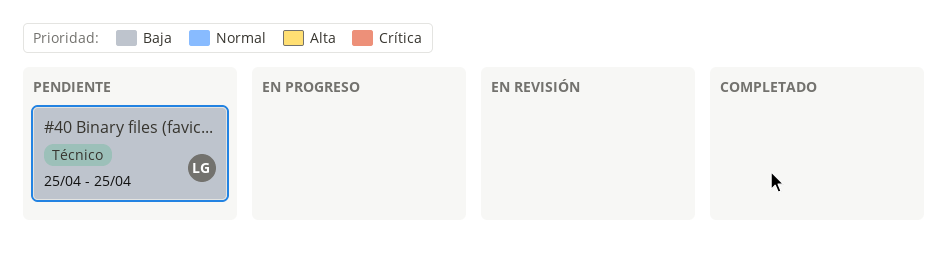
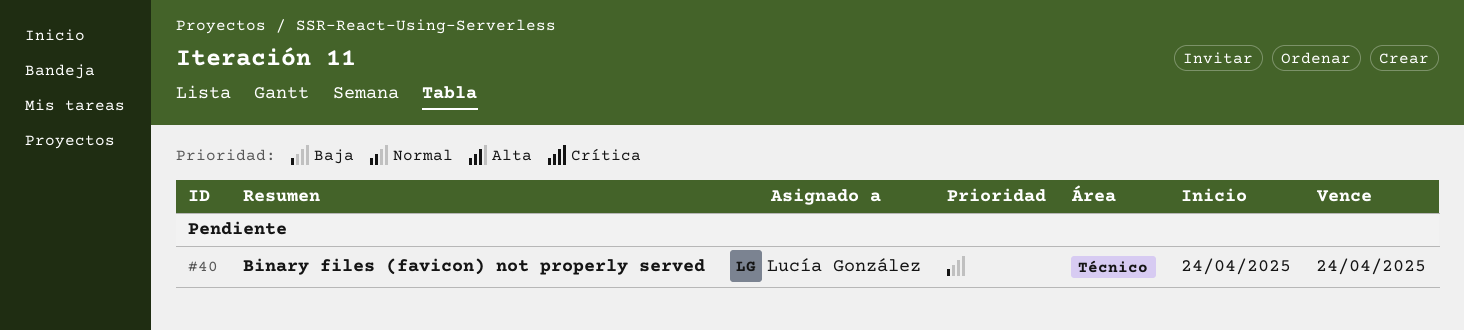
#40, start: Apr 25 -> Apr 24
#40, due: Apr 25 -> Apr 24

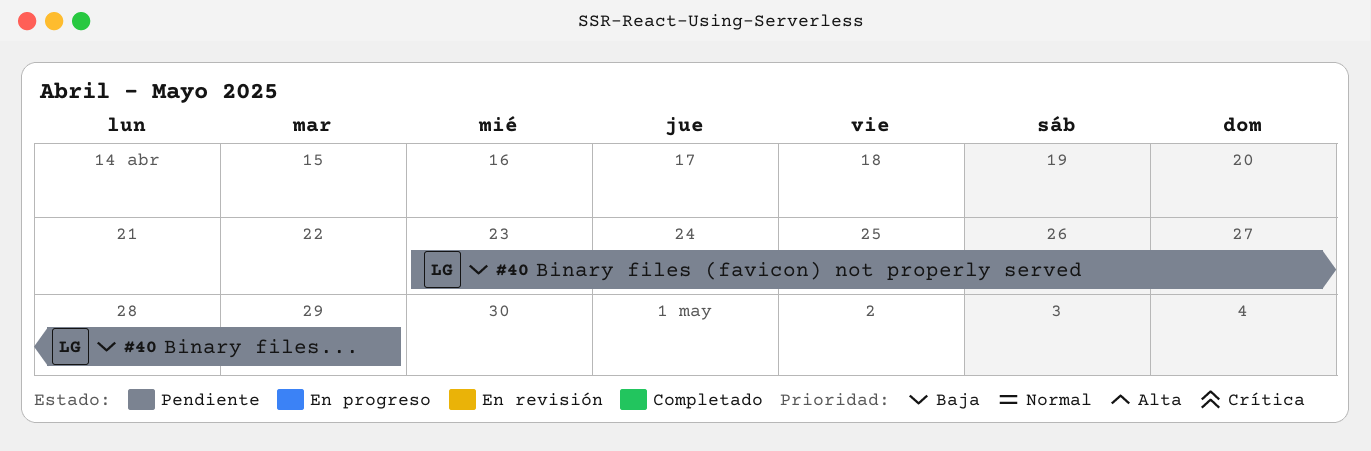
#40, start: Apr 24 -> Apr 23
#40, due: Apr 24 -> Apr 29

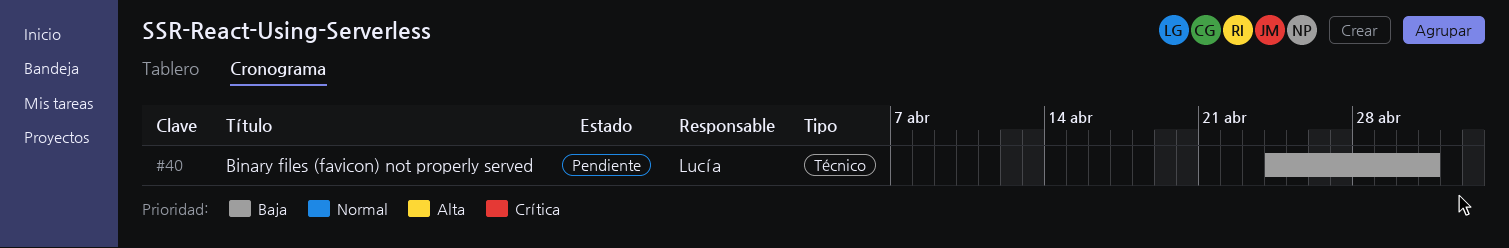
#40, start: Apr 23 -> Apr 24
#40, due: Apr 29 -> May 1

